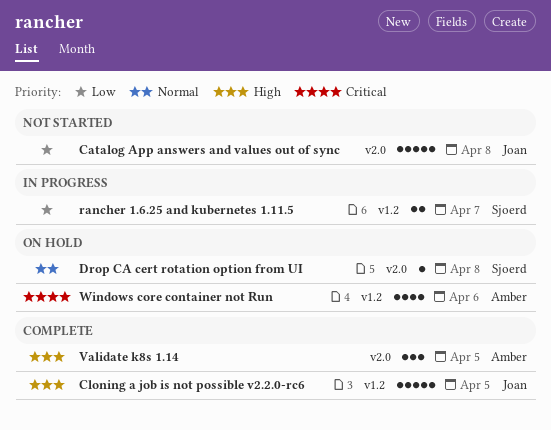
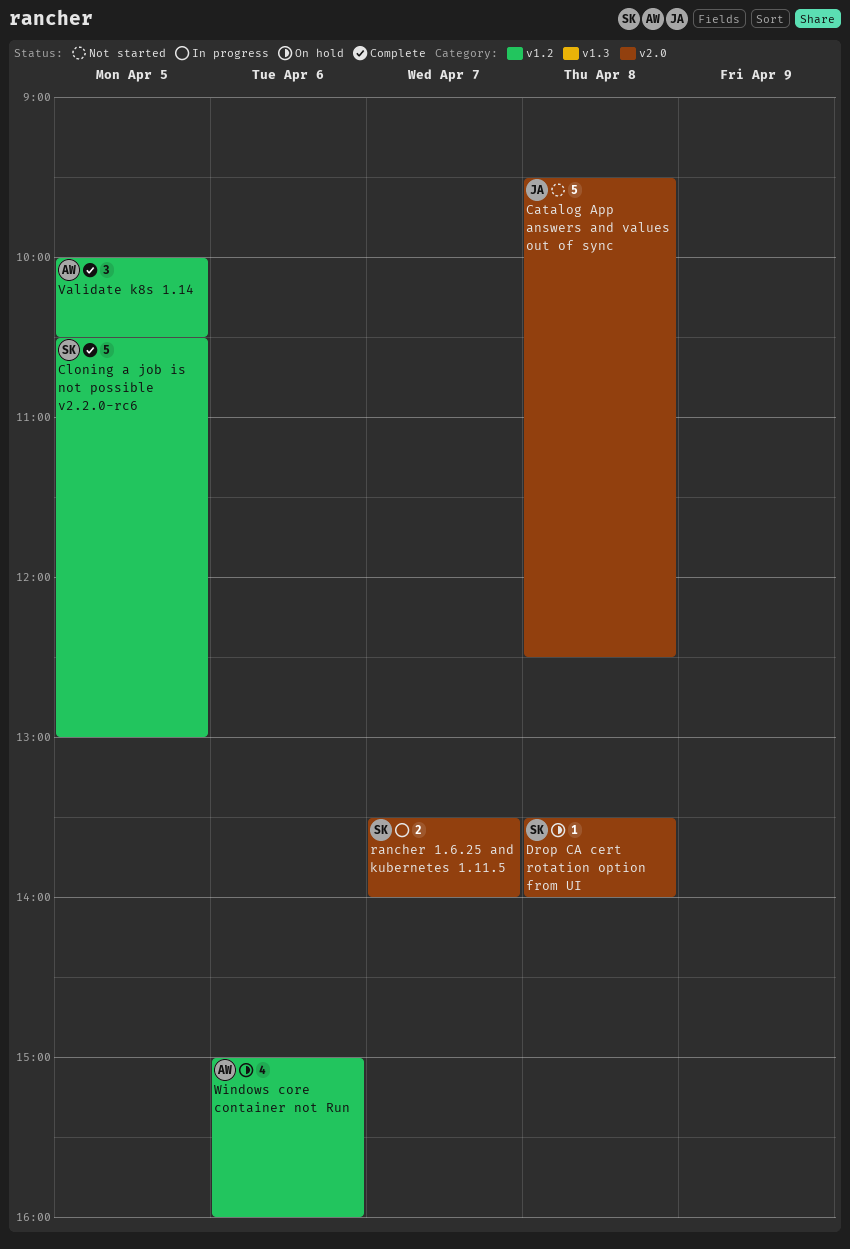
Cloning a job is not possible v2.2.0-rc6, owner: Joan -> Sjoerd
rancher 1.6.25 and kubernetes 1.11.5, label: v1.2 -> v2.0
Validate k8s 1.14, label: v2.0 -> v1.2

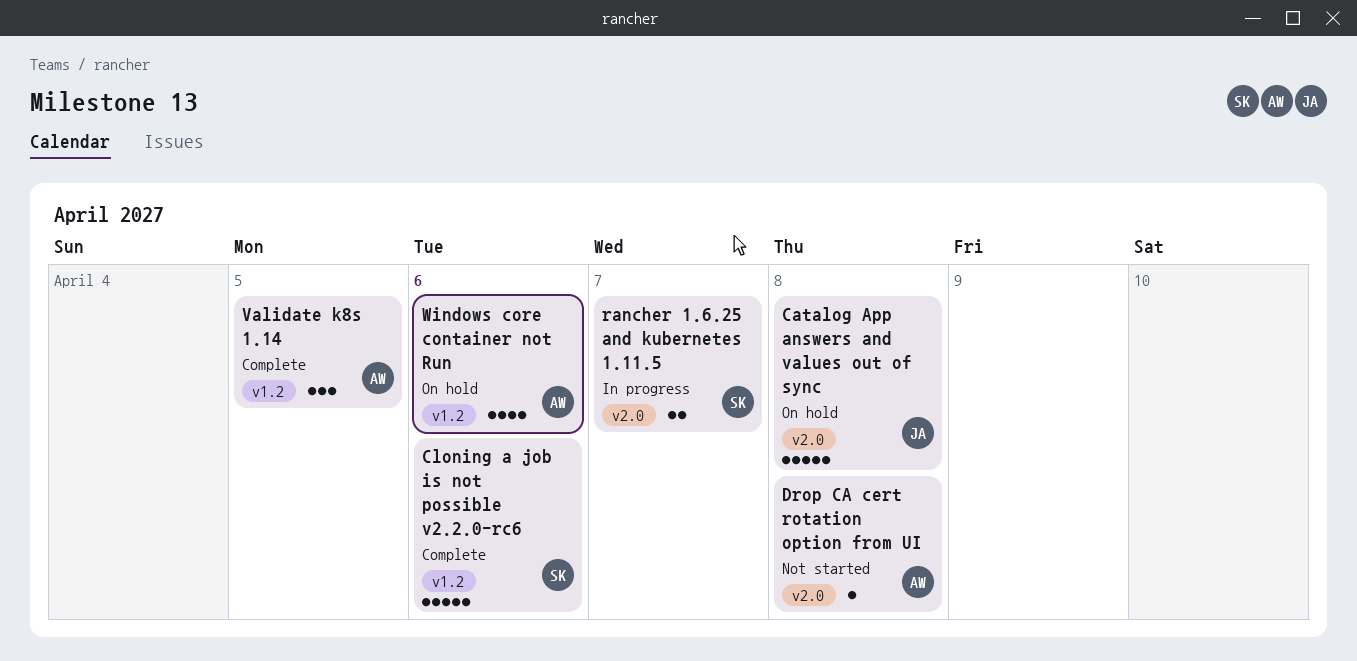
Catalog App answers and values out of sync, status: Not started -> On hold
Cloning a job is not possible v2.2.0-rc6, day: Apr 5 -> Apr 6
Drop CA cert rotation option from UI, status: On hold -> Not started
Drop CA cert rotation option from UI, owner: SK -> AW

